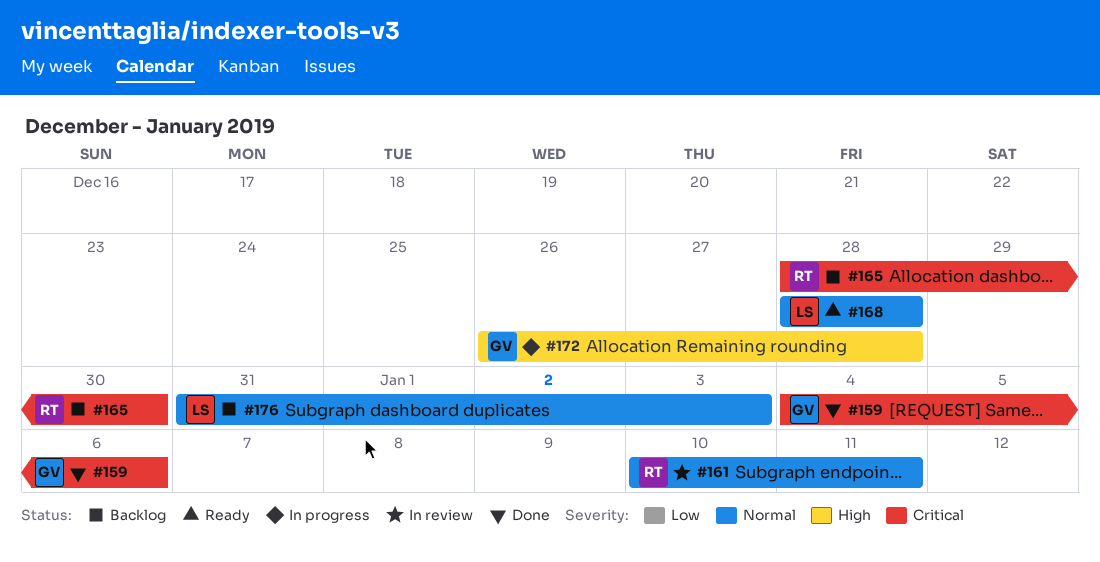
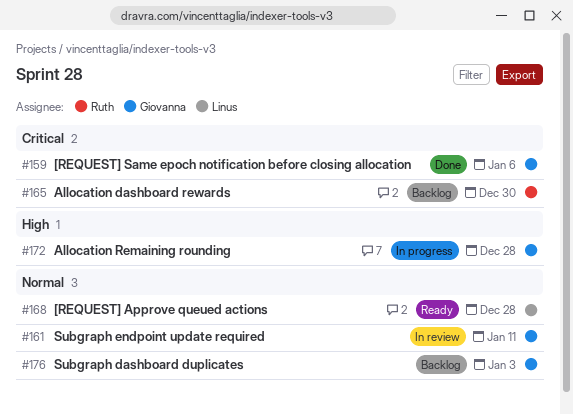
#161, owner: Ruth -> Giovanna
#176, owner: Linus -> Giovanna

